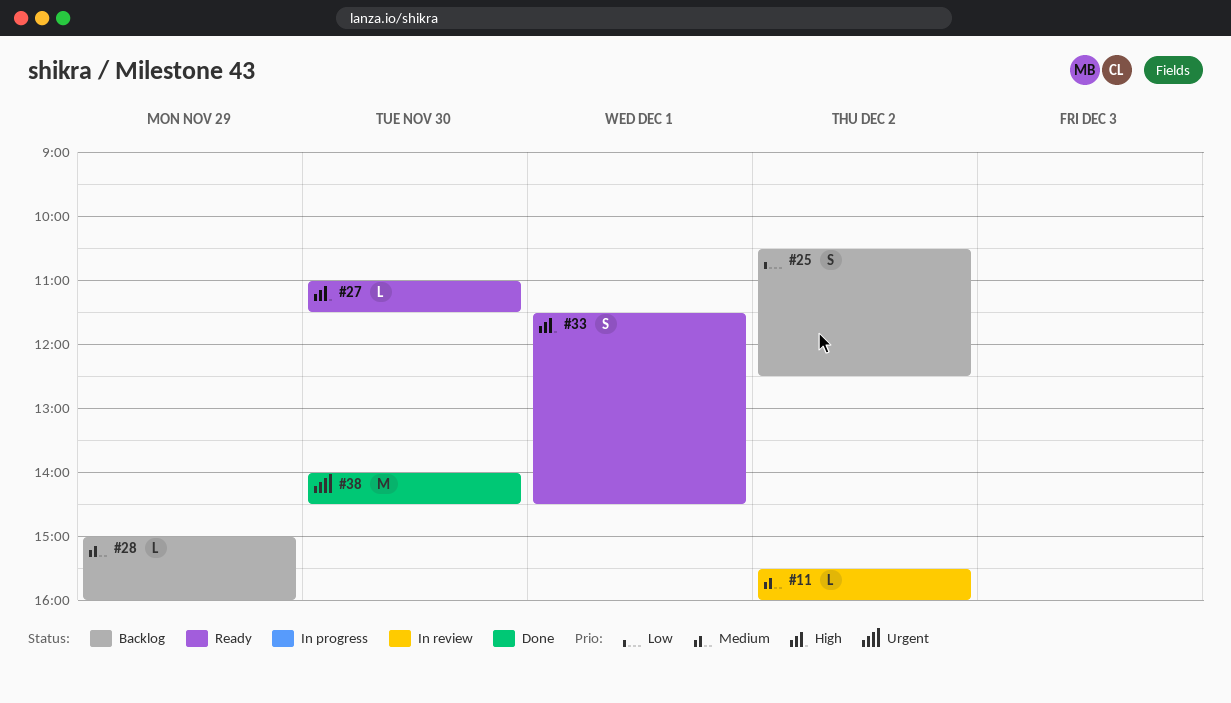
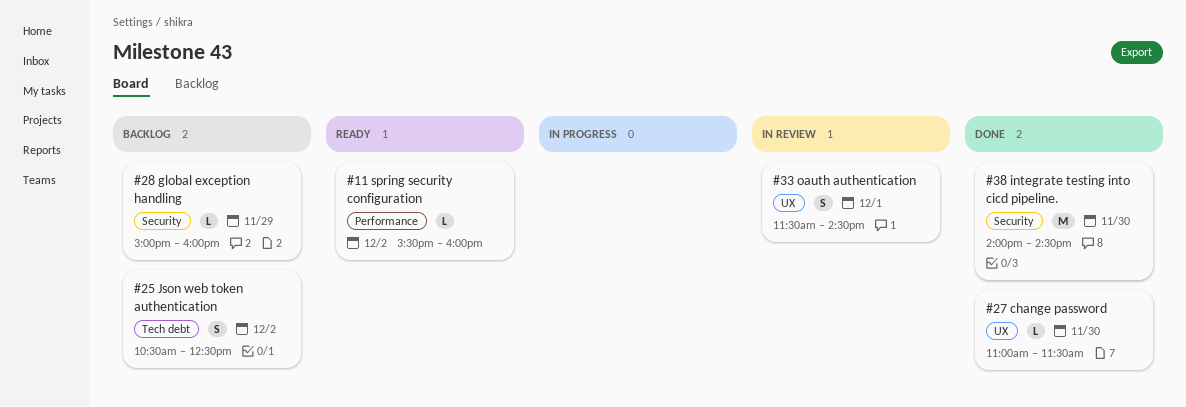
#11, status: In review -> Ready
#27, status: Ready -> Done
#33, status: Ready -> In review

